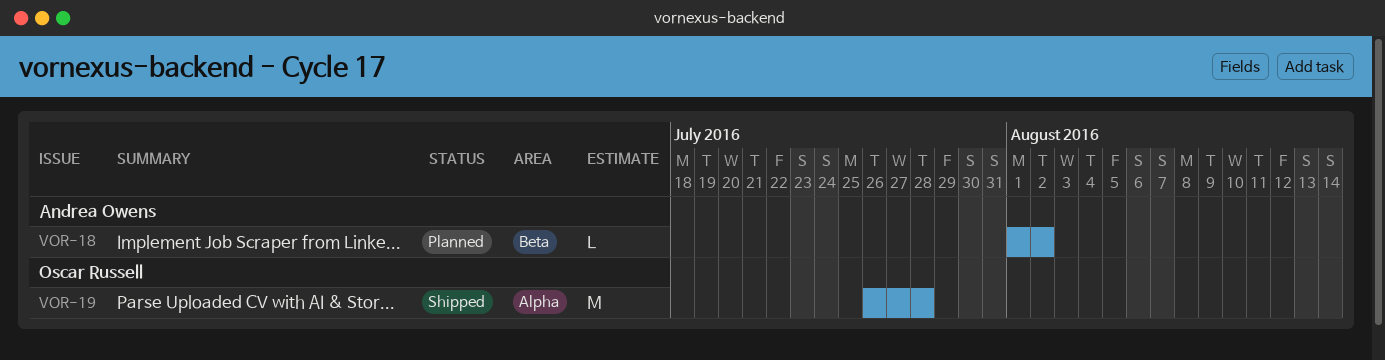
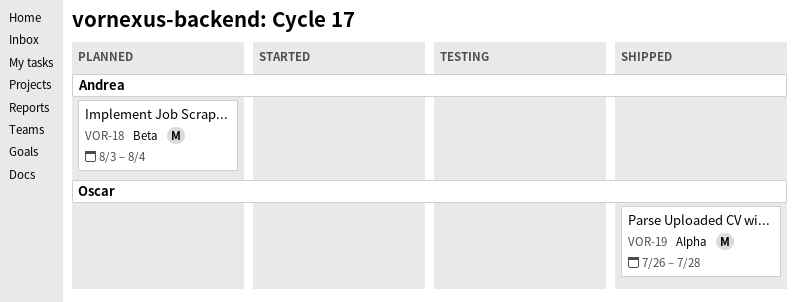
VOR-18, estimate: L -> M
VOR-18, start: Aug 1 -> Aug 3
VOR-18, due: Aug 2 -> Aug 4

